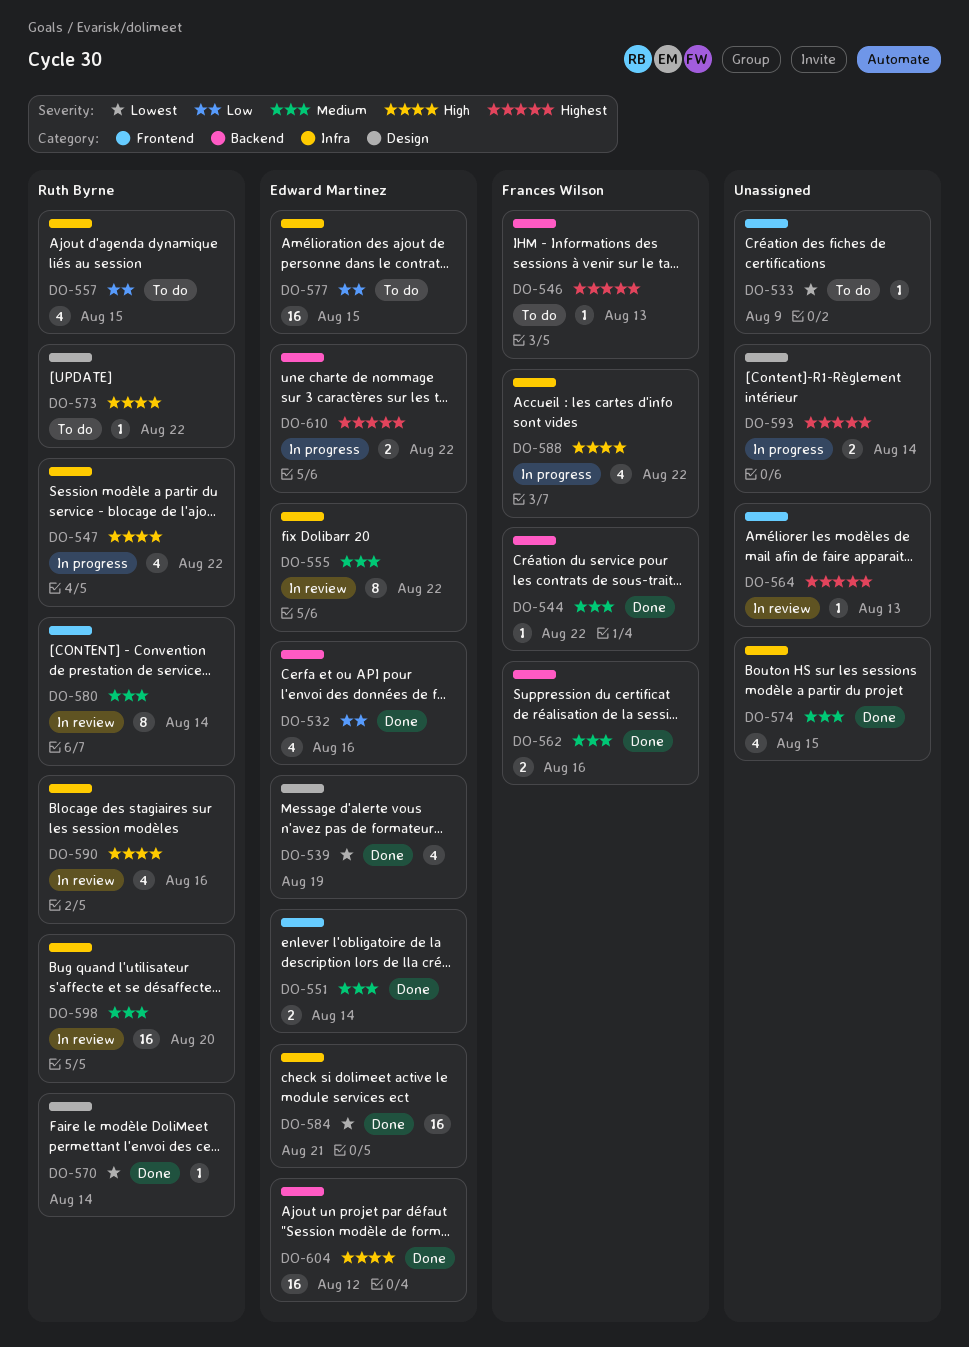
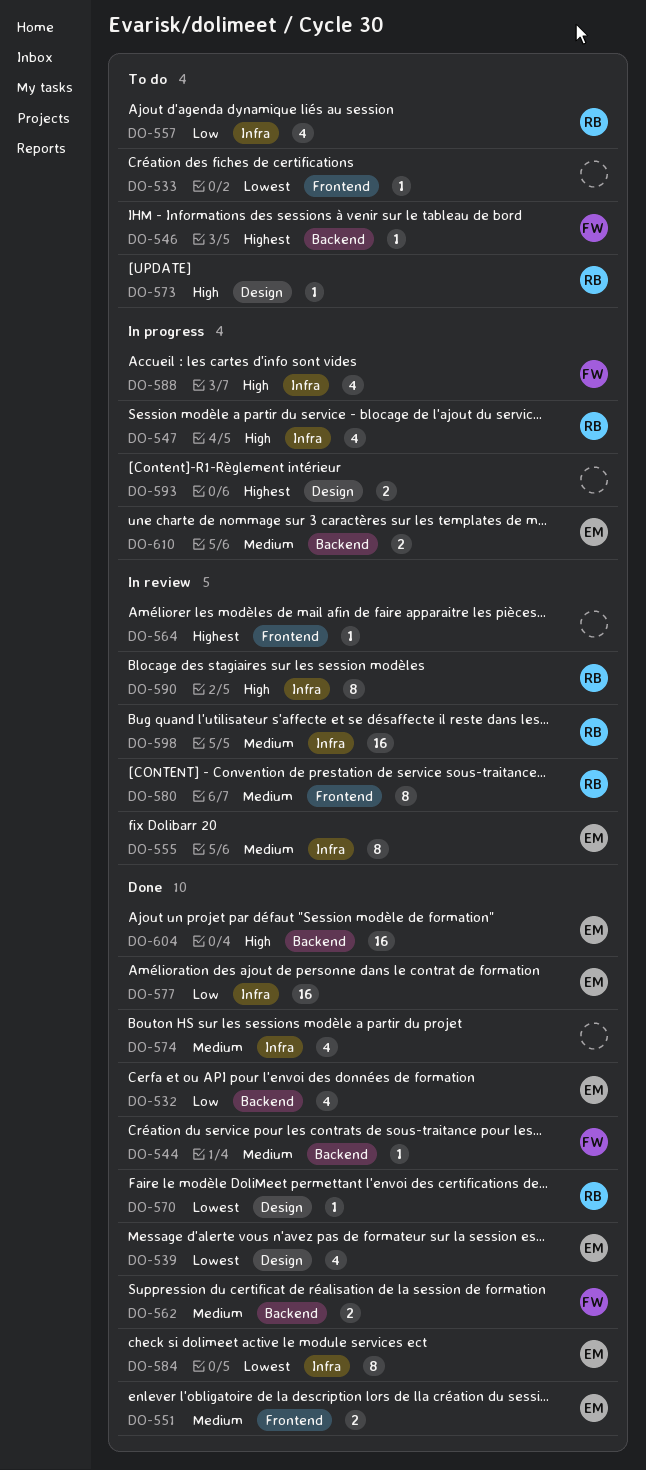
DO-577, status: To do -> Done
DO-584, estimate: 16 -> 8
DO-590, estimate: 4 -> 8
DO-610, priority: Highest -> Medium

